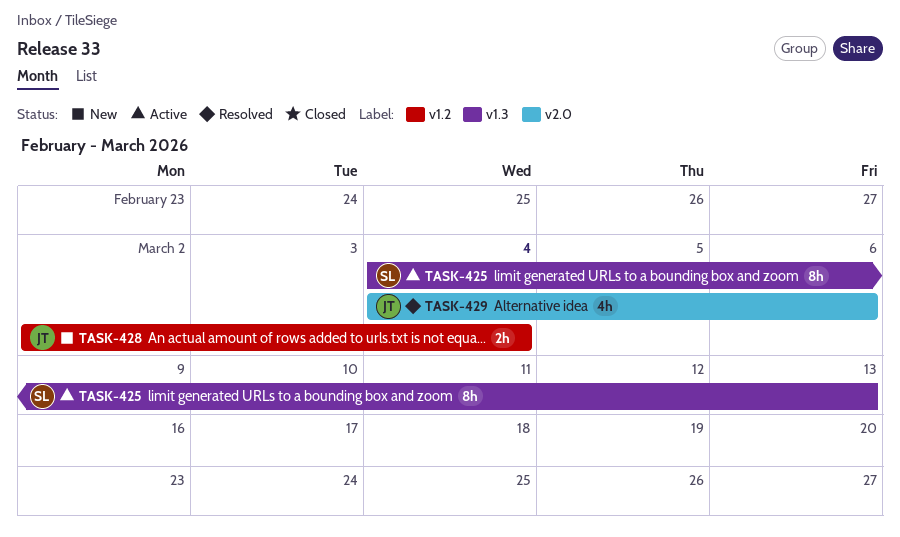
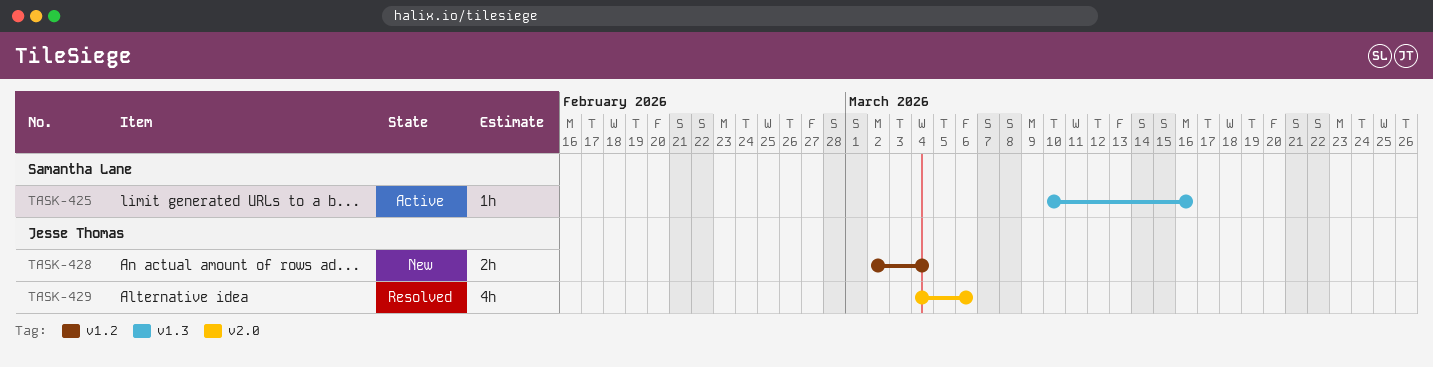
TASK-425, estimate: 8h -> 1h
TASK-425, start: Mar 4 -> Mar 10
TASK-425, due: Mar 13 -> Mar 16

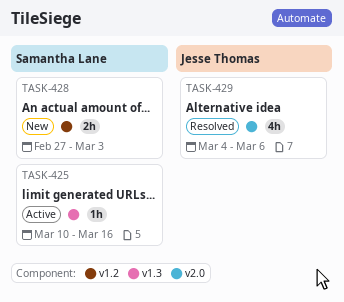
TASK-428, owner: Jesse Thomas -> Samantha Lane
TASK-428, start: Mar 2 -> Feb 27
TASK-428, due: Mar 4 -> Mar 3

